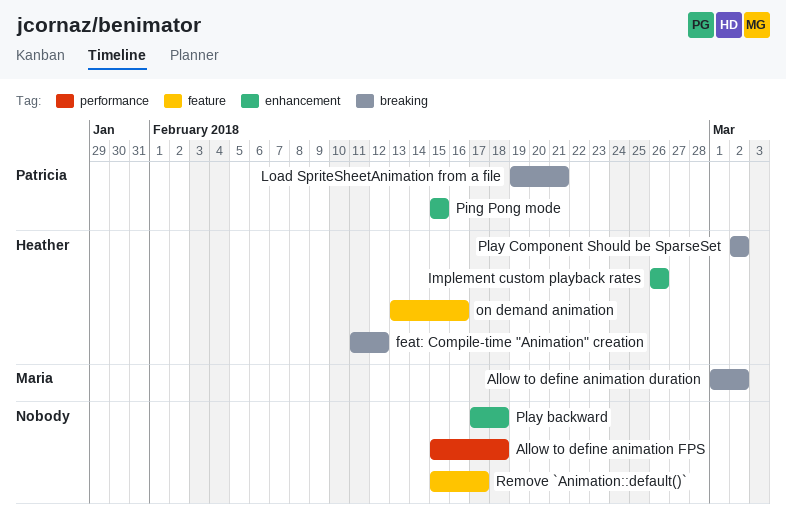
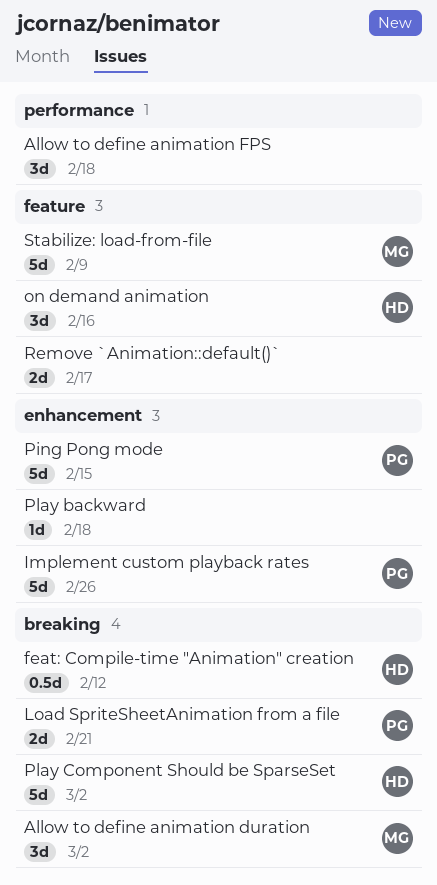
Implement custom playback rates, owner: Heather -> Patricia
Stabilize: load-from-file: none -> present

